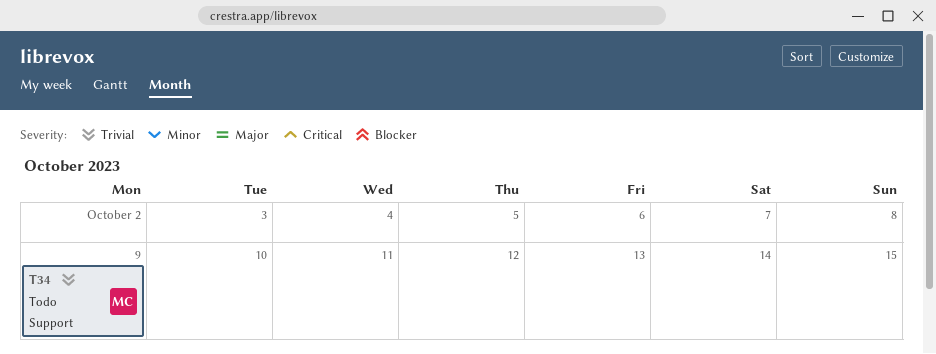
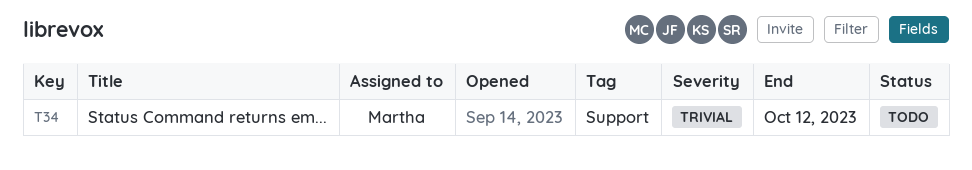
T34, due: Oct 9 -> Oct 12

